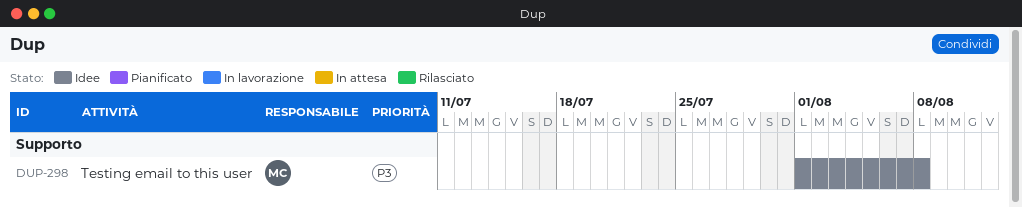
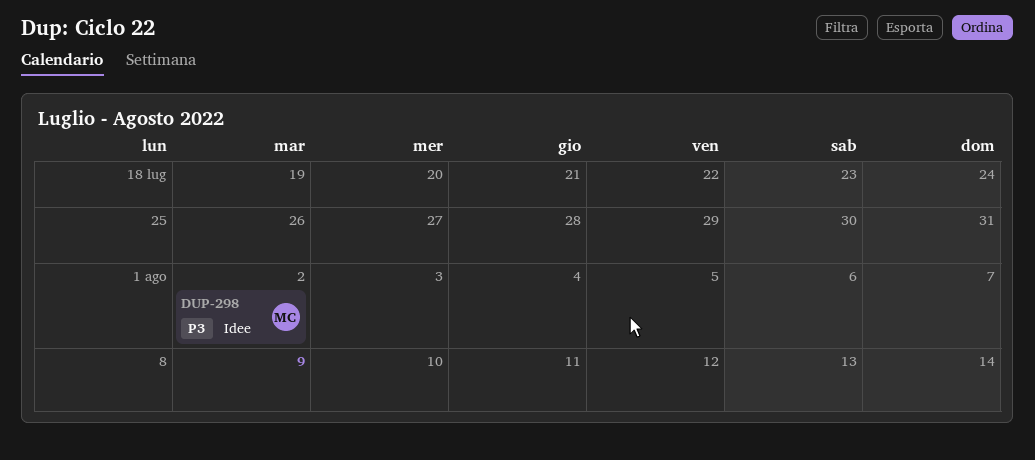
DUP-298, due: Aug 8 -> Aug 2

